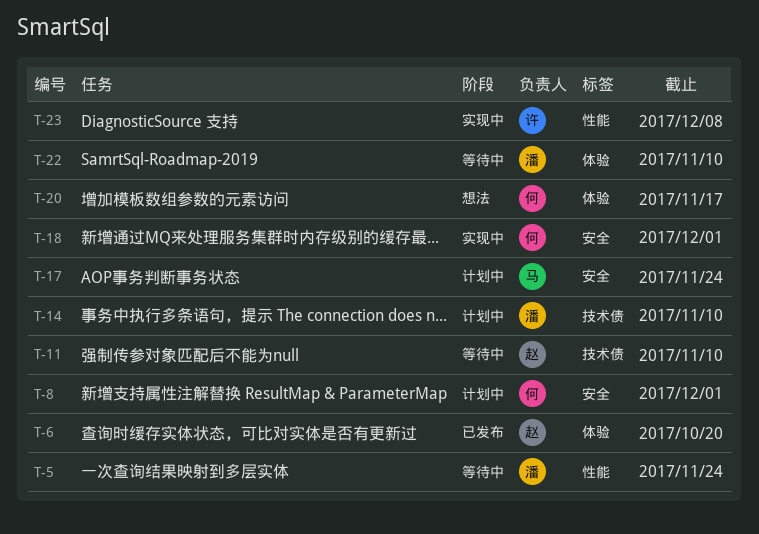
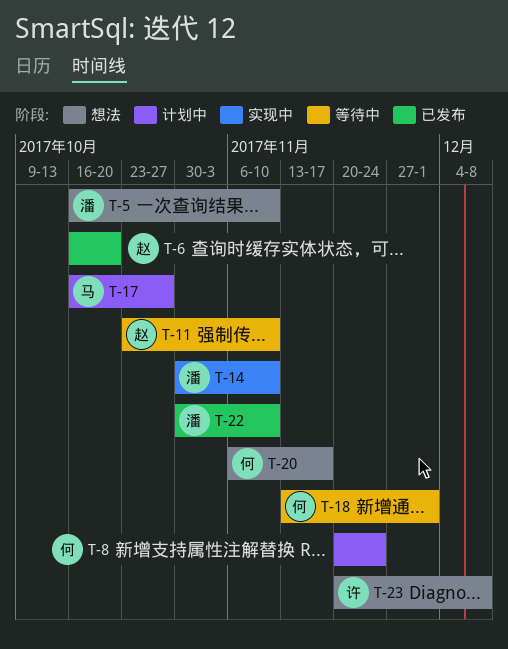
T-5, status: 等待中 -> 想法
T-5, due: Nov 24 -> Nov 10
T-8, due: Dec 1 -> Nov 24
T-14, status: 计划中 -> 实现中
T-17, due: Nov 24 -> Oct 27
T-18, status: 实现中 -> 等待中
T-22, status: 等待中 -> 已发布
T-23, status: 实现中 -> 想法

